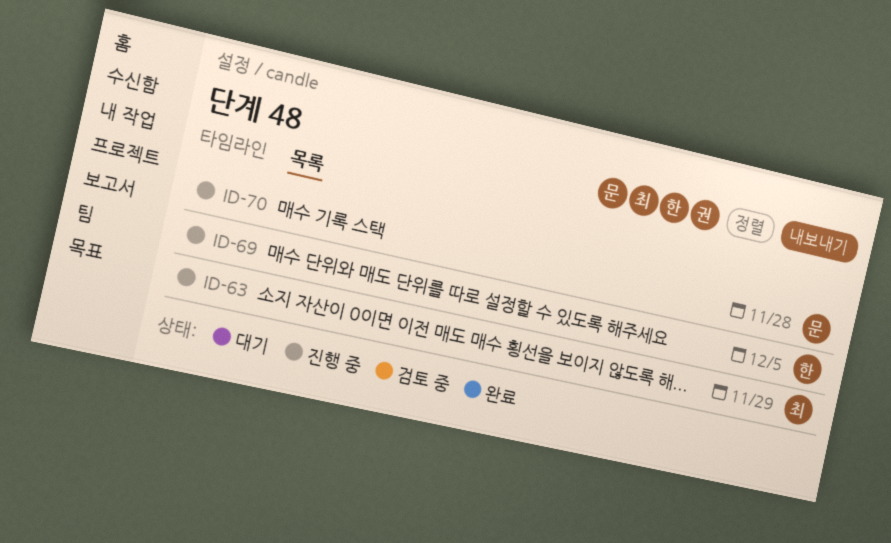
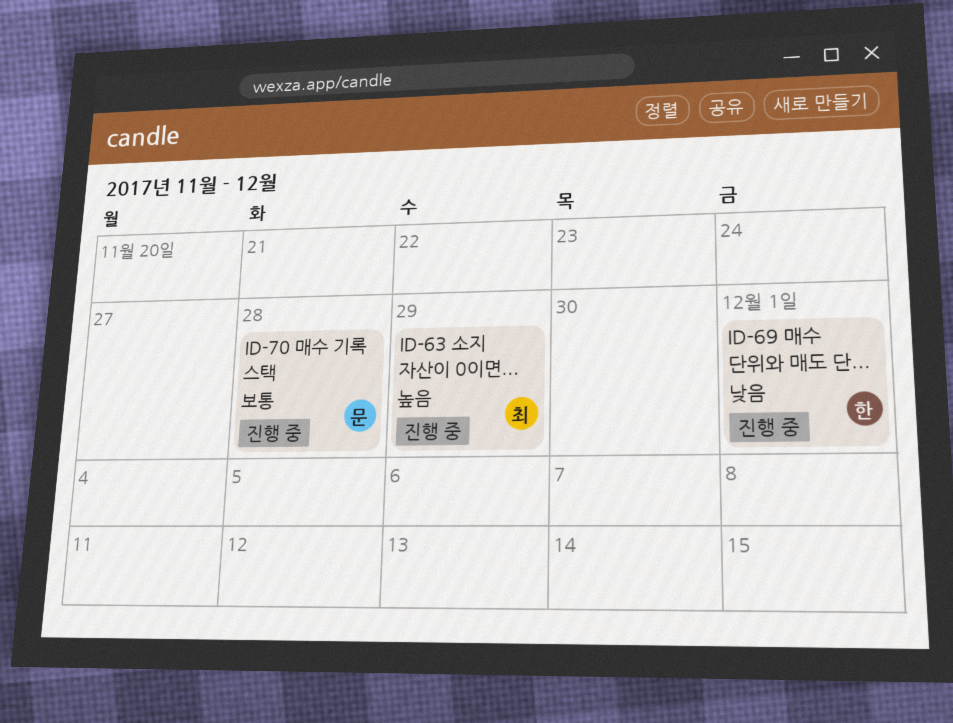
ID-69, due: Dec 5 -> Dec 1

